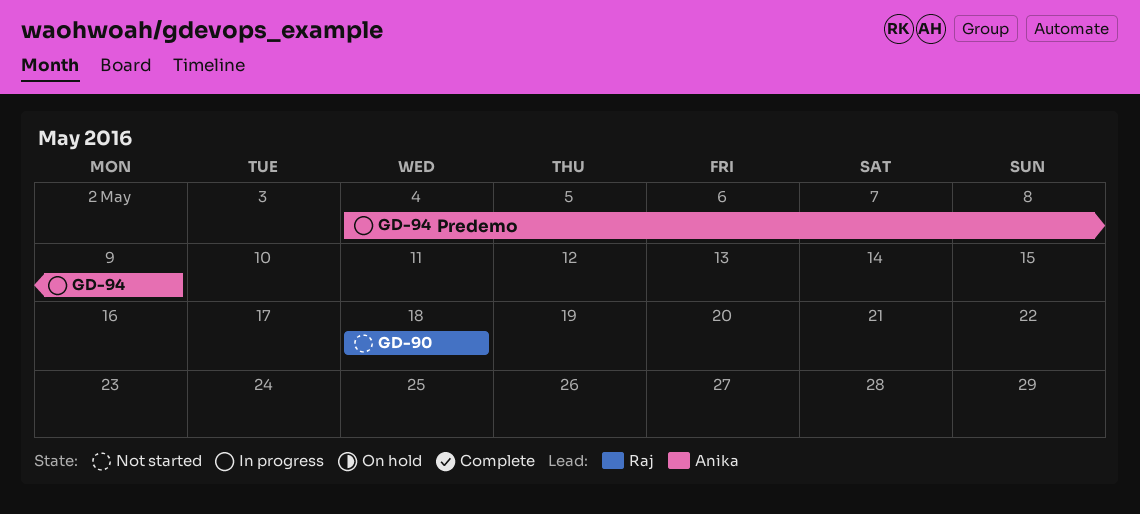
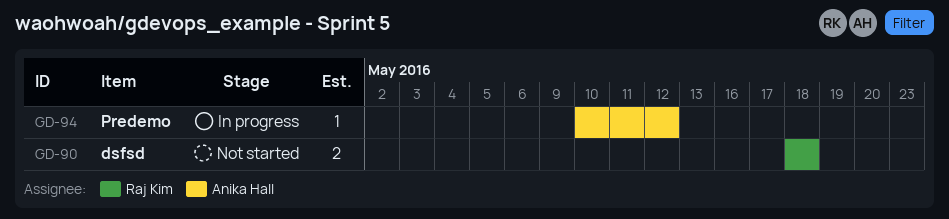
GD-94, start: May 4 -> May 10
GD-94, due: May 9 -> May 12

